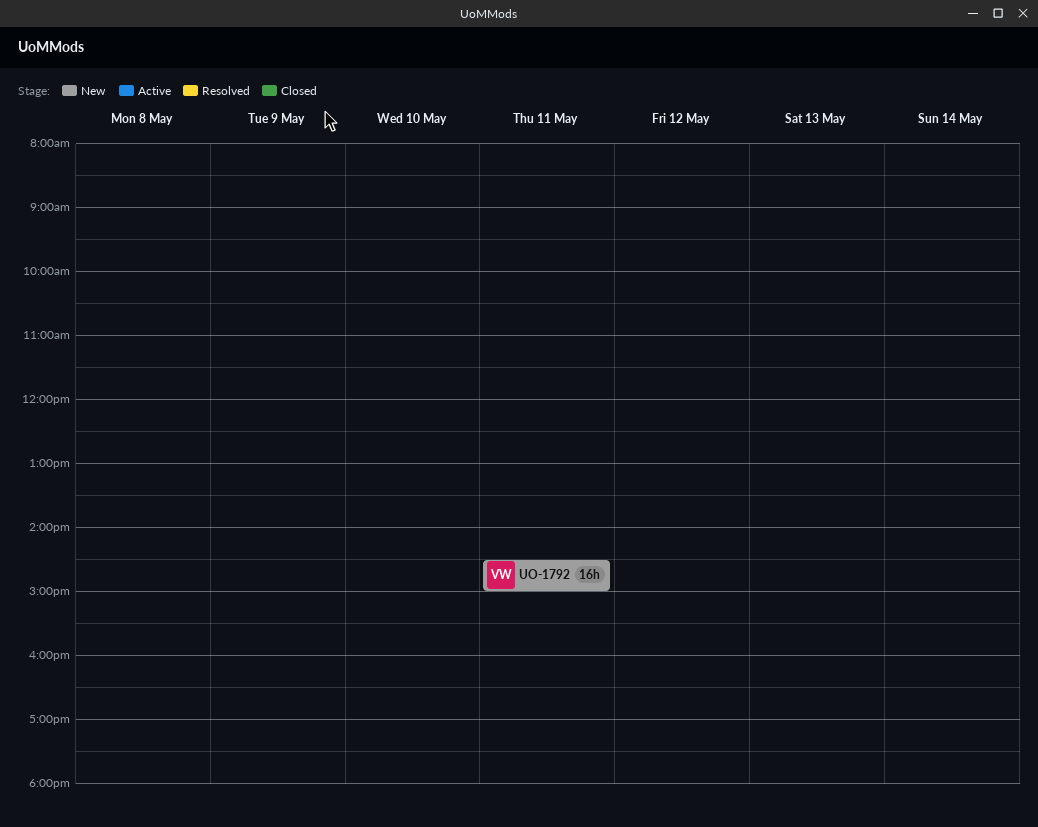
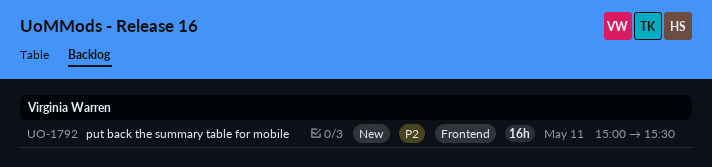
UO-1792, begins: 14:30 -> 15:00
UO-1792, ends: 15:00 -> 15:30

